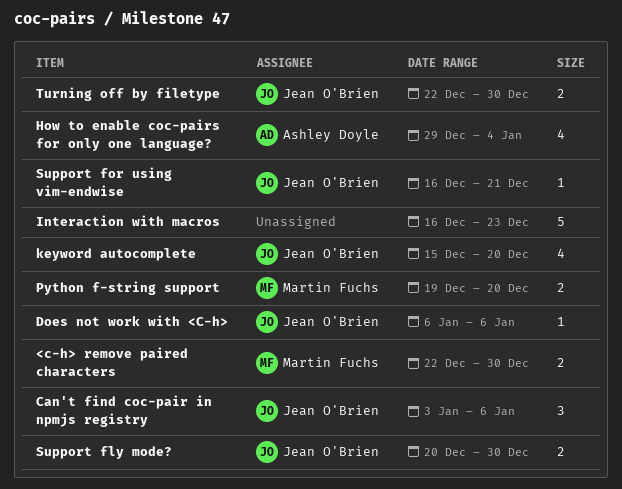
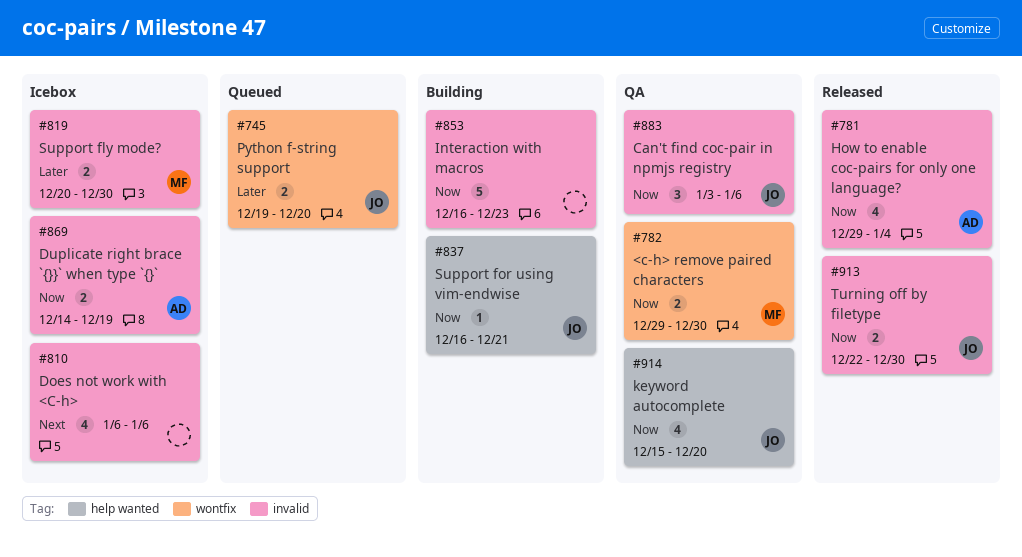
<c-h> remove paired characters, start: Dec 22 -> Dec 29
Does not work with <C-h>, owner: Jean O'Brien -> none
Does not work with <C-h>, estimate: 1 -> 4
Duplicate right brace `{}}` when type `{}`: none -> present
Python f-string support, owner: Martin Fuchs -> Jean O'Brien
Support fly mode?, owner: Jean O'Brien -> Martin Fuchs

